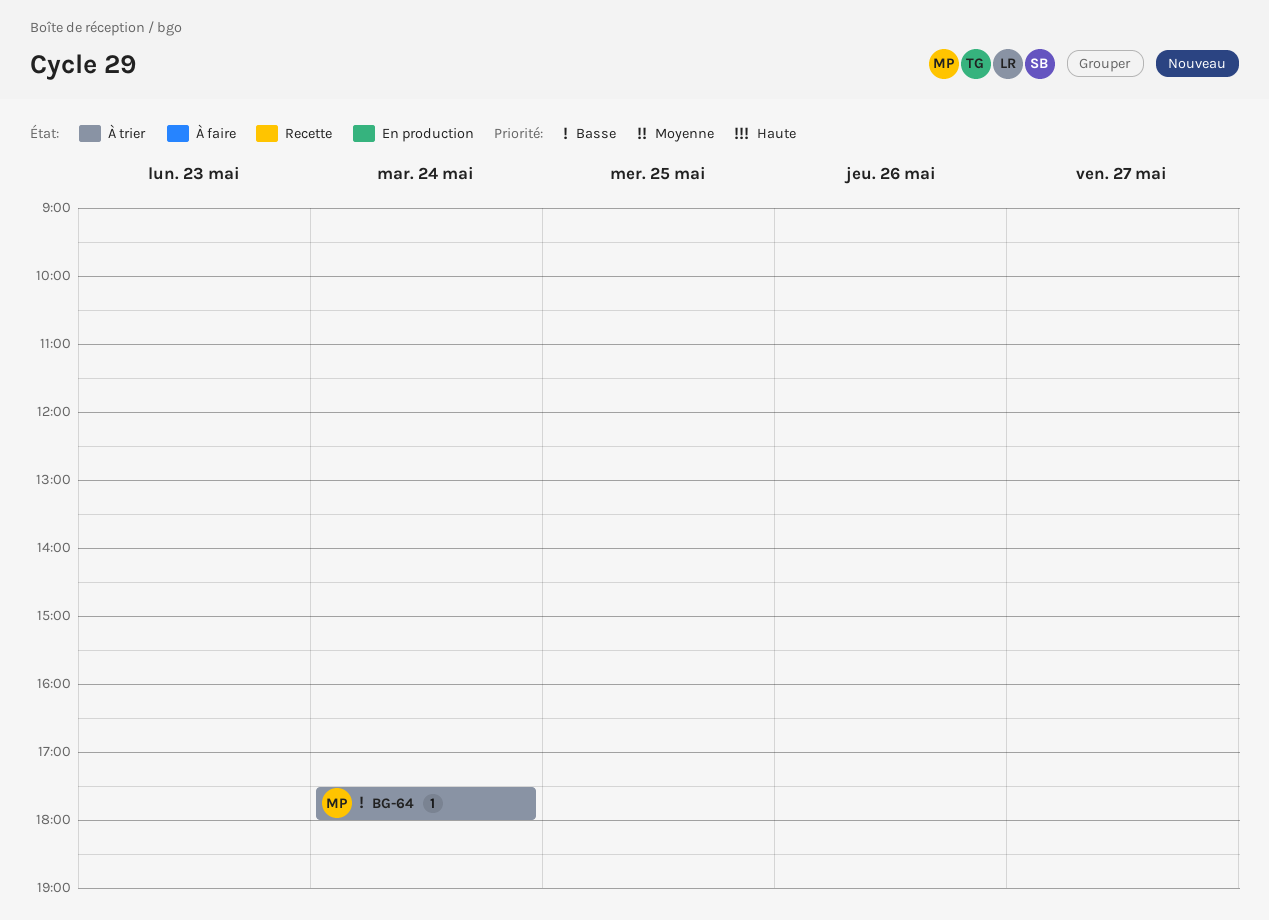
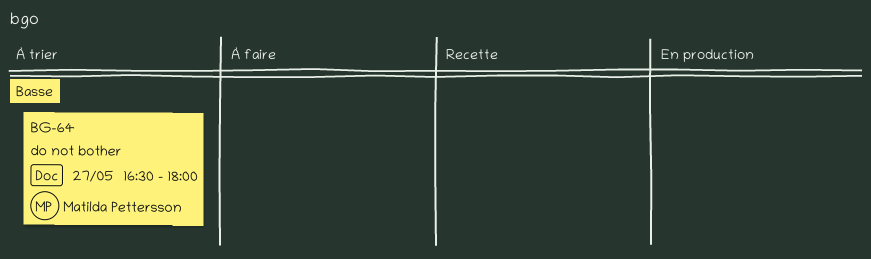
BG-64, day: May 24 -> May 27
BG-64, begins: 17:30 -> 16:30

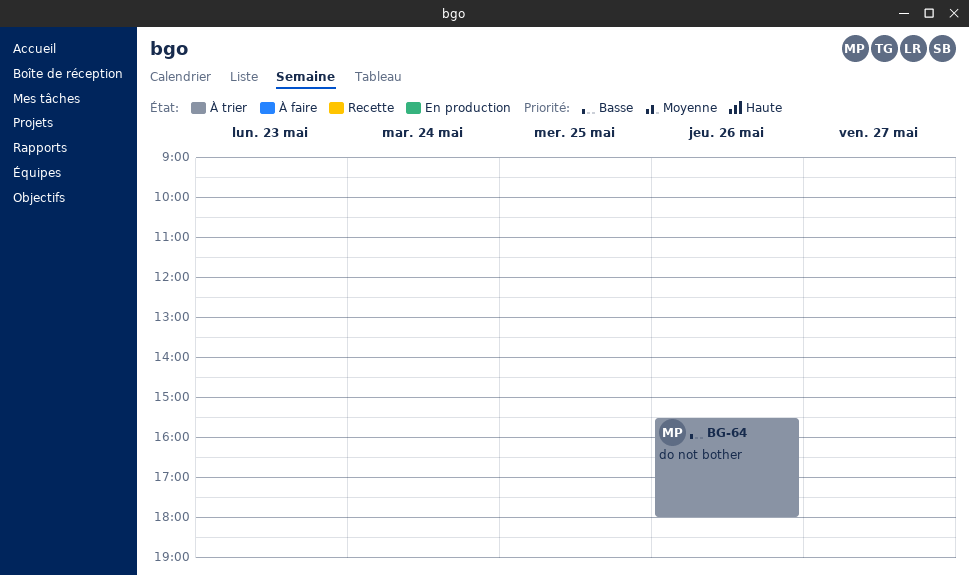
BG-64, day: May 27 -> May 26
BG-64, begins: 16:30 -> 15:30

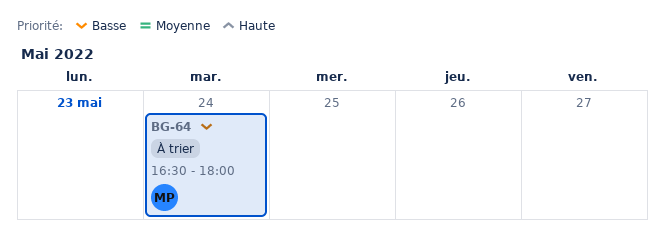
BG-64, day: May 26 -> May 24
BG-64, begins: 15:30 -> 16:30

